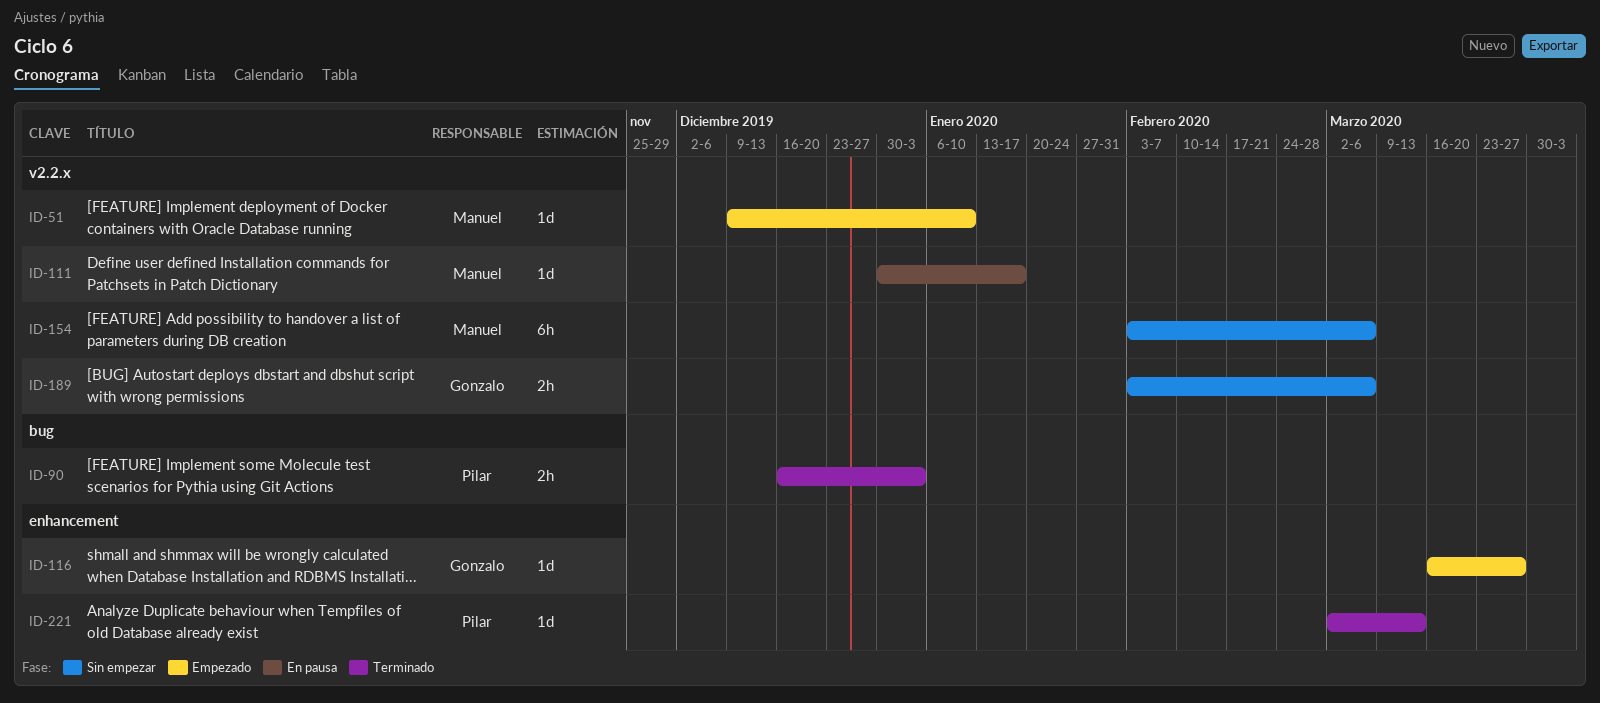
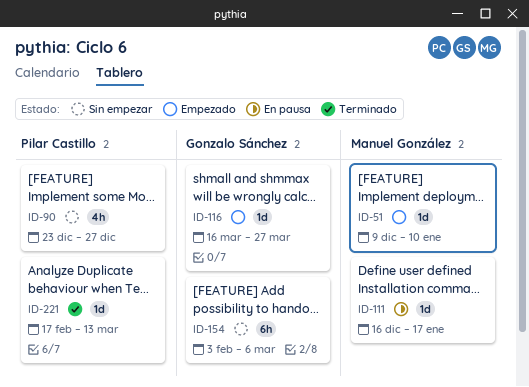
ID-90, status: Terminado -> Sin empezar
ID-90, estimate: 2h -> 4h
ID-90, start: Dec 16 -> Dec 23
ID-90, due: Jan 3 -> Dec 27
ID-111, start: Dec 30 -> Dec 16
ID-154, owner: Manuel González -> Gonzalo Sánchez
ID-189: present -> none
ID-221, start: Mar 2 -> Feb 17

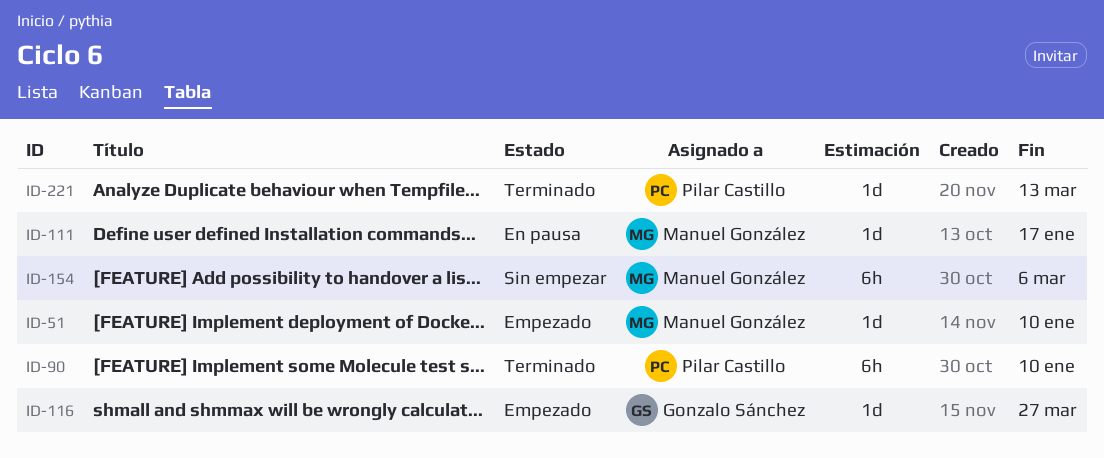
ID-90, status: Sin empezar -> Terminado
ID-90, estimate: 4h -> 6h
ID-90, due: Dec 27 -> Jan 10
ID-154, owner: Gonzalo Sánchez -> Manuel González

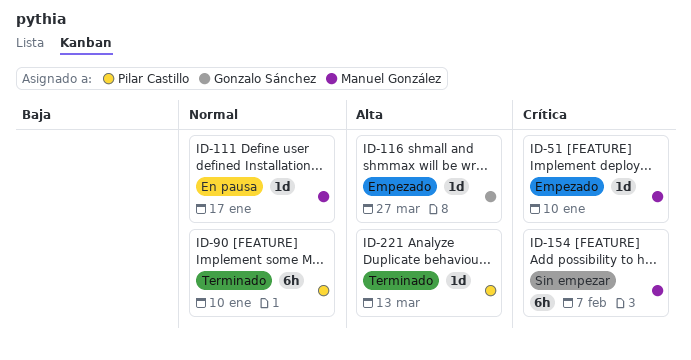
ID-154, due: Mar 6 -> Feb 7

